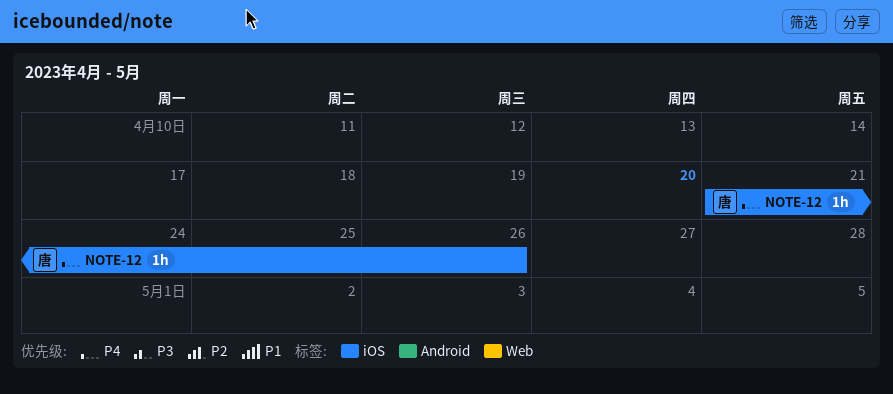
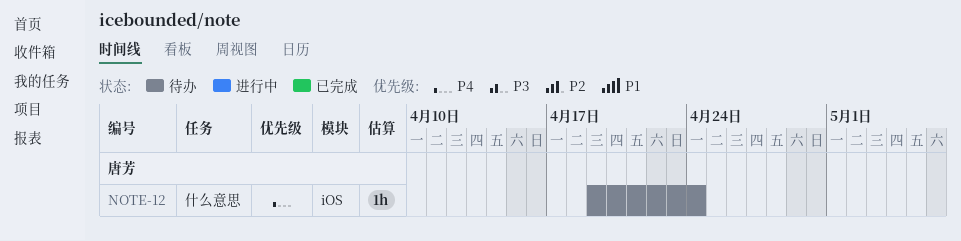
NOTE-12, start: Apr 21 -> Apr 19
NOTE-12, due: Apr 26 -> Apr 24

